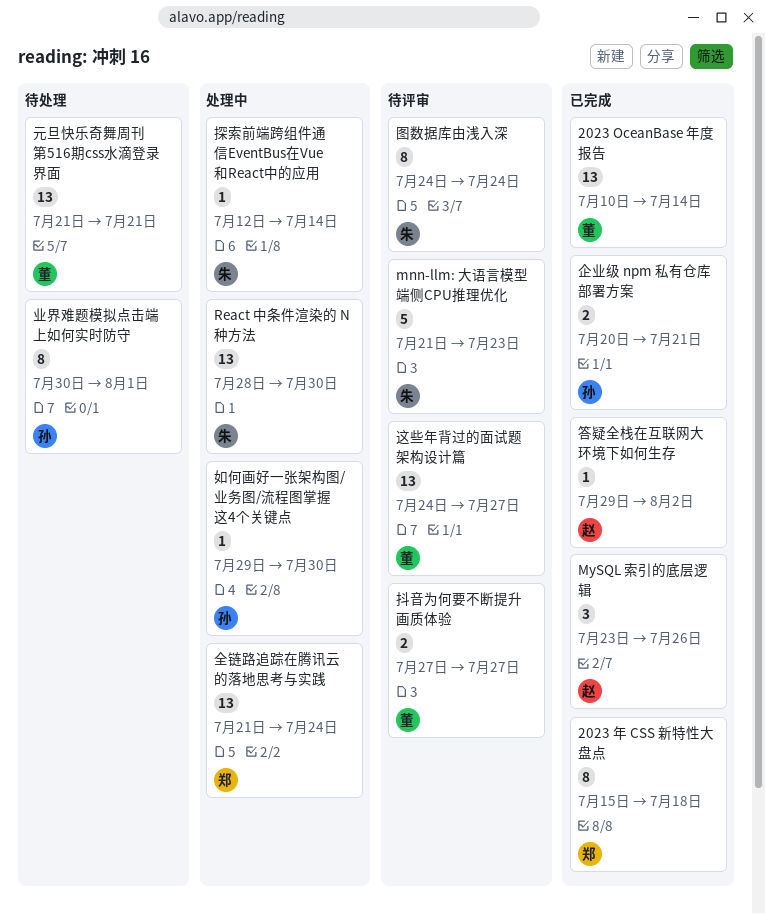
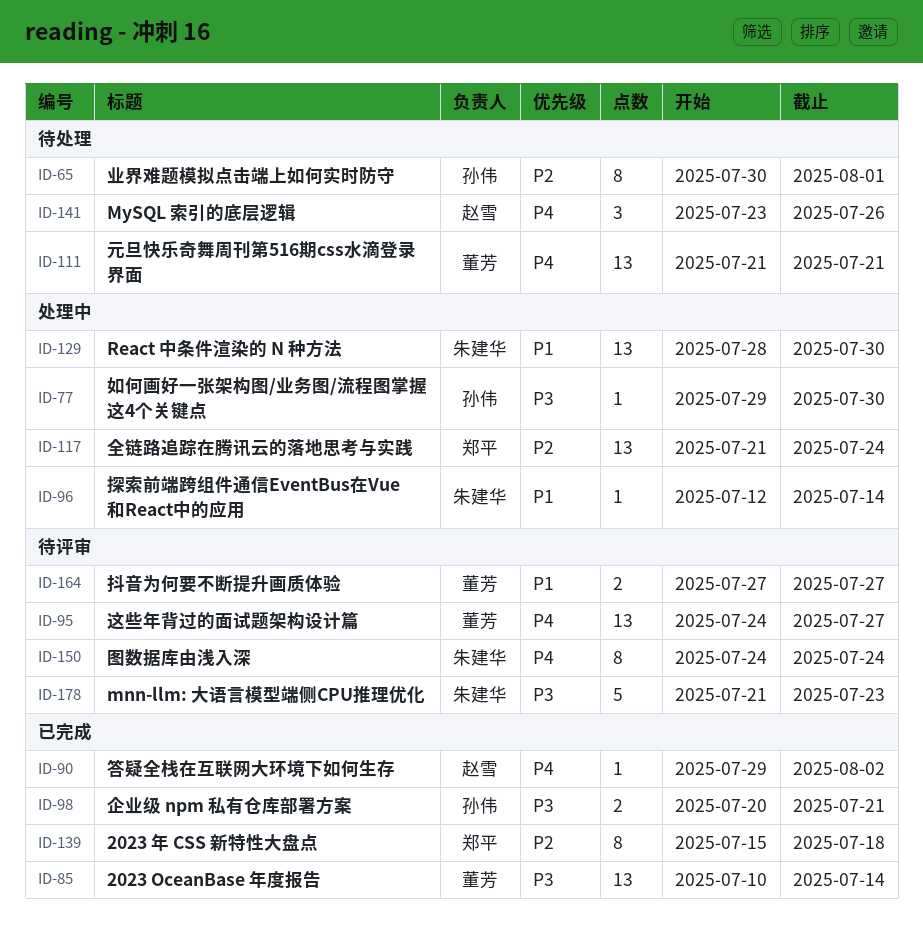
MySQL 索引的底层逻辑, status: 已完成 -> 待处理

